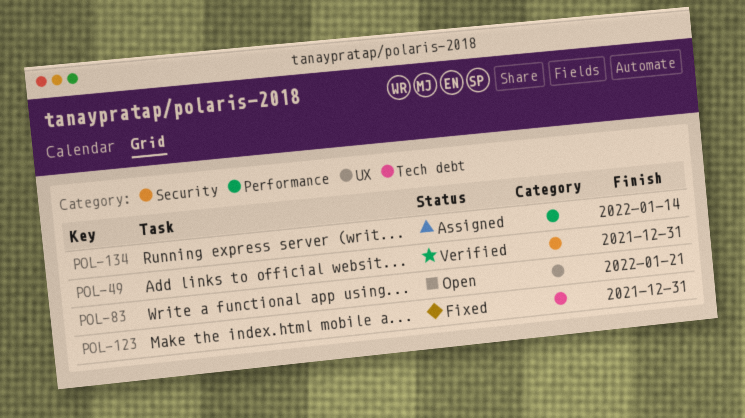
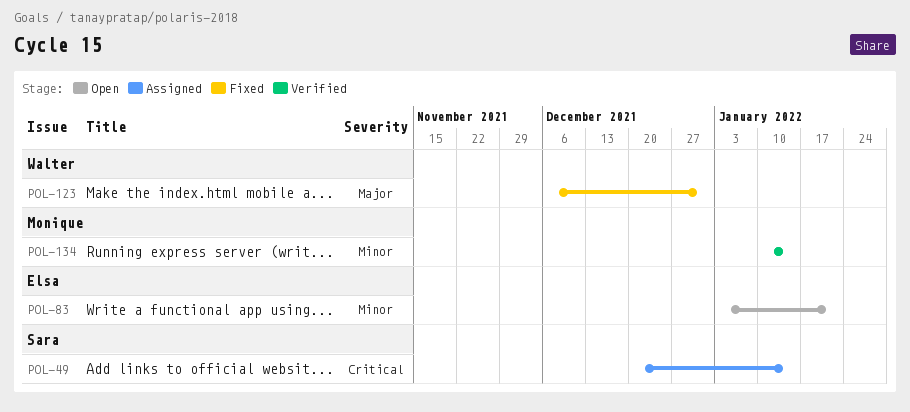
POL-49, status: Verified -> Assigned
POL-49, due: Dec 31 -> Jan 14
POL-134, status: Assigned -> Verified

